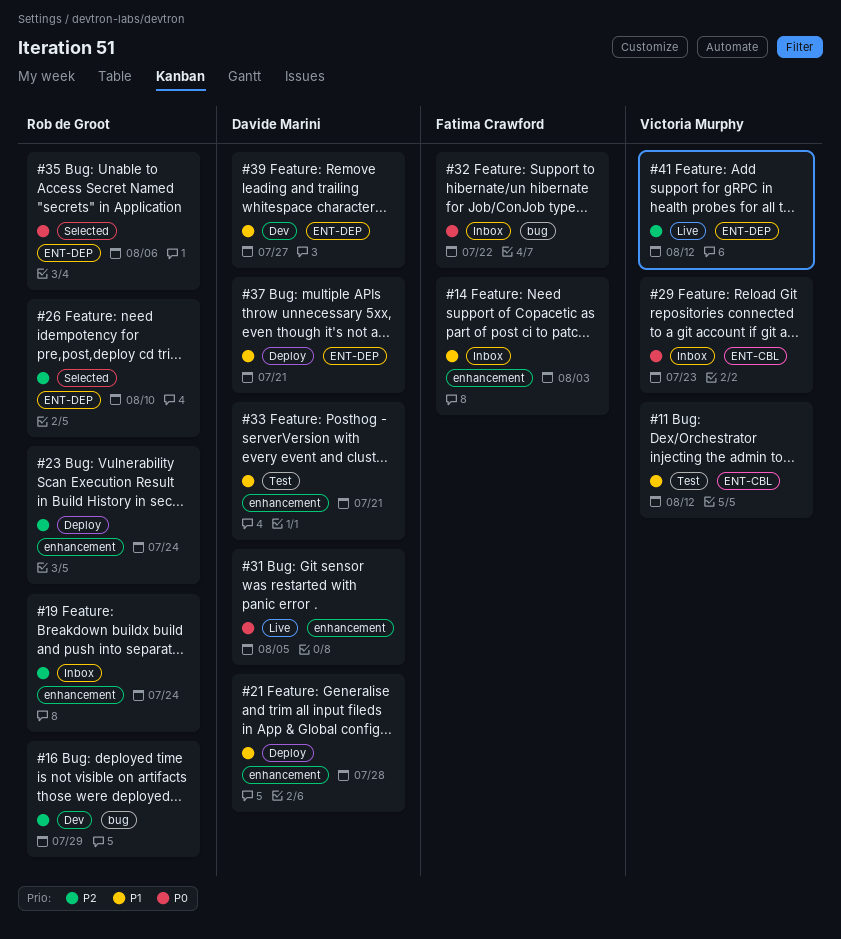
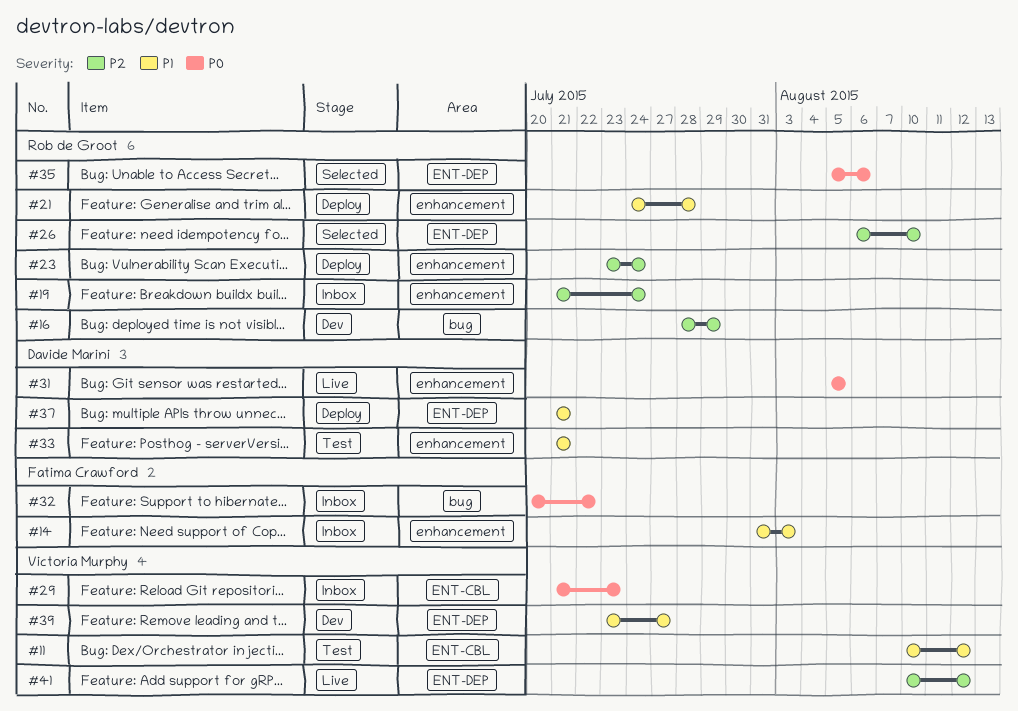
#21, owner: Davide Marini -> Rob de Groot
#39, owner: Davide Marini -> Victoria Murphy

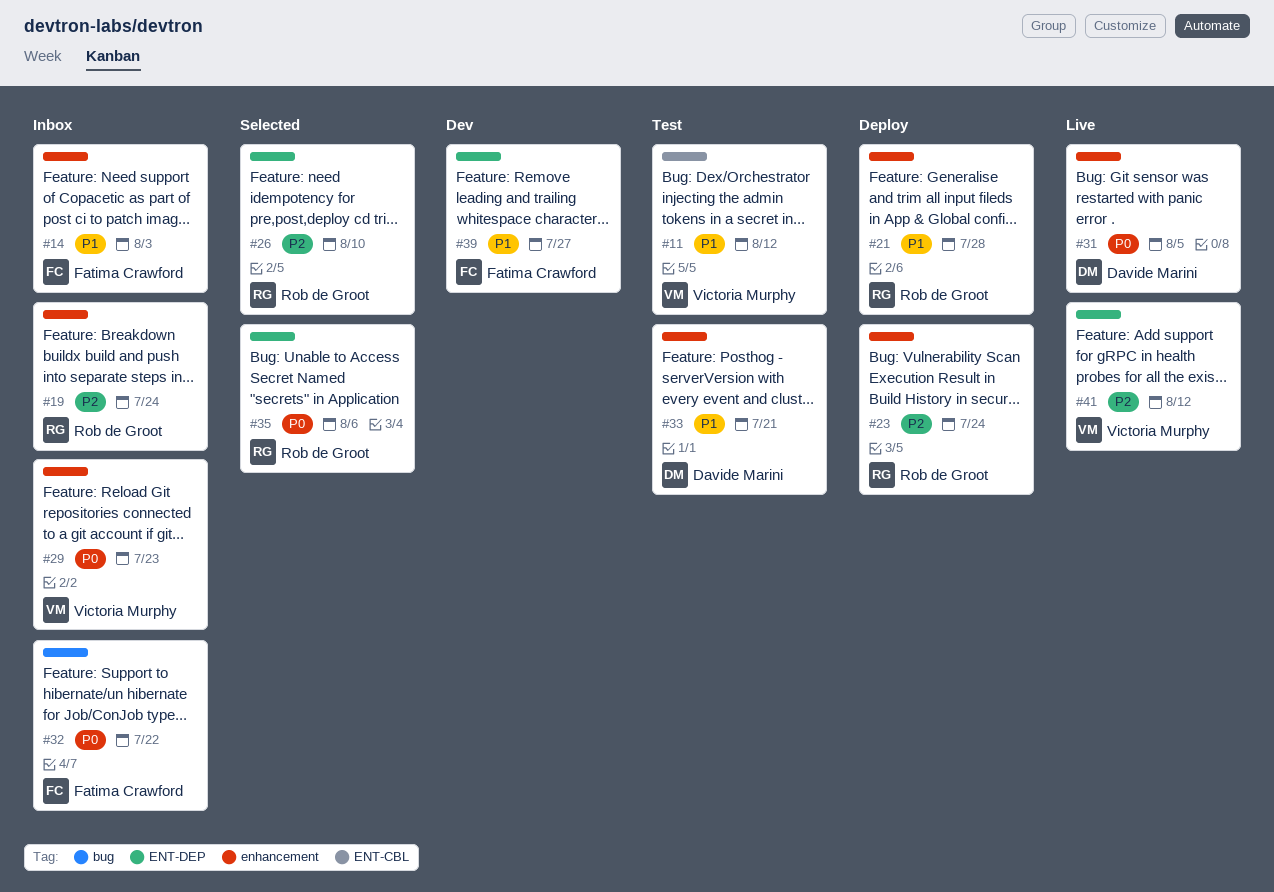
#16: present -> none
#29, label: ENT-CBL -> enhancement
#37: present -> none
#39, owner: Victoria Murphy -> Fatima Crawford

